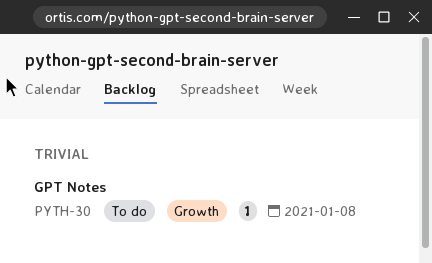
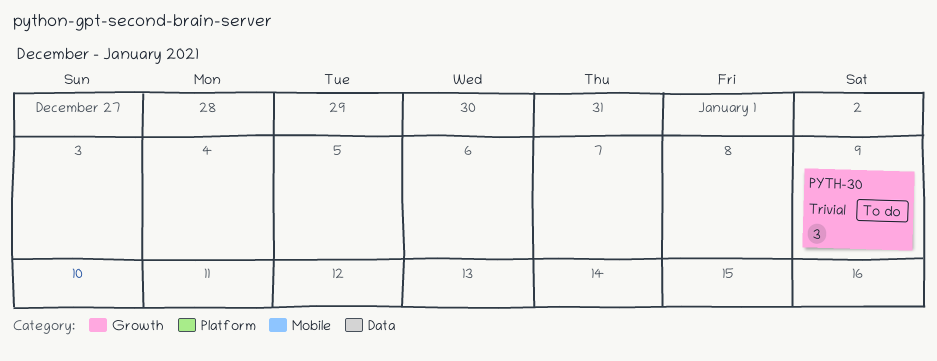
PYTH-30, estimate: 1 -> 3
PYTH-30, due: Jan 8 -> Jan 9

